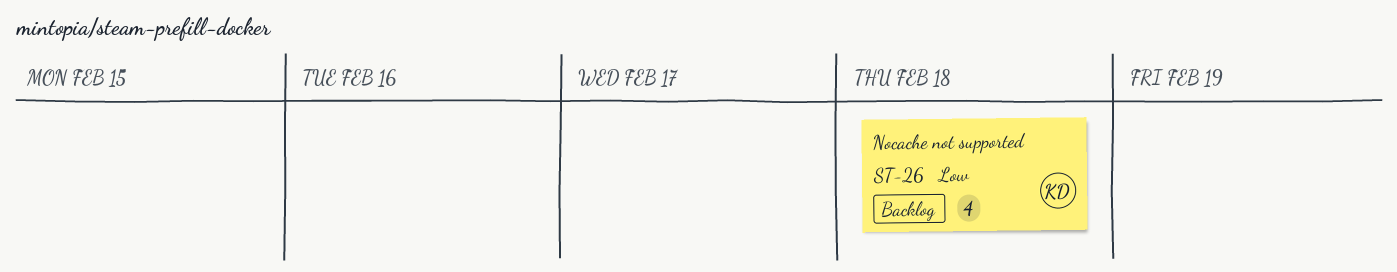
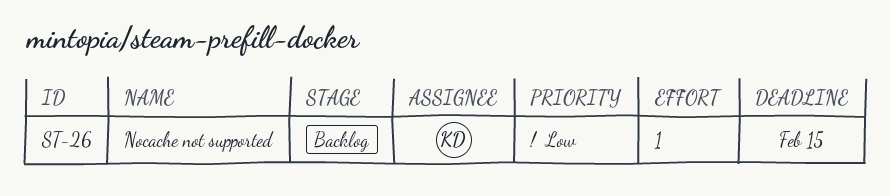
ST-26, estimate: 4 -> 1
ST-26, due: Feb 18 -> Feb 15

